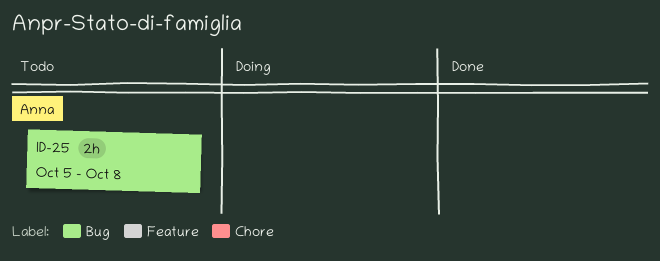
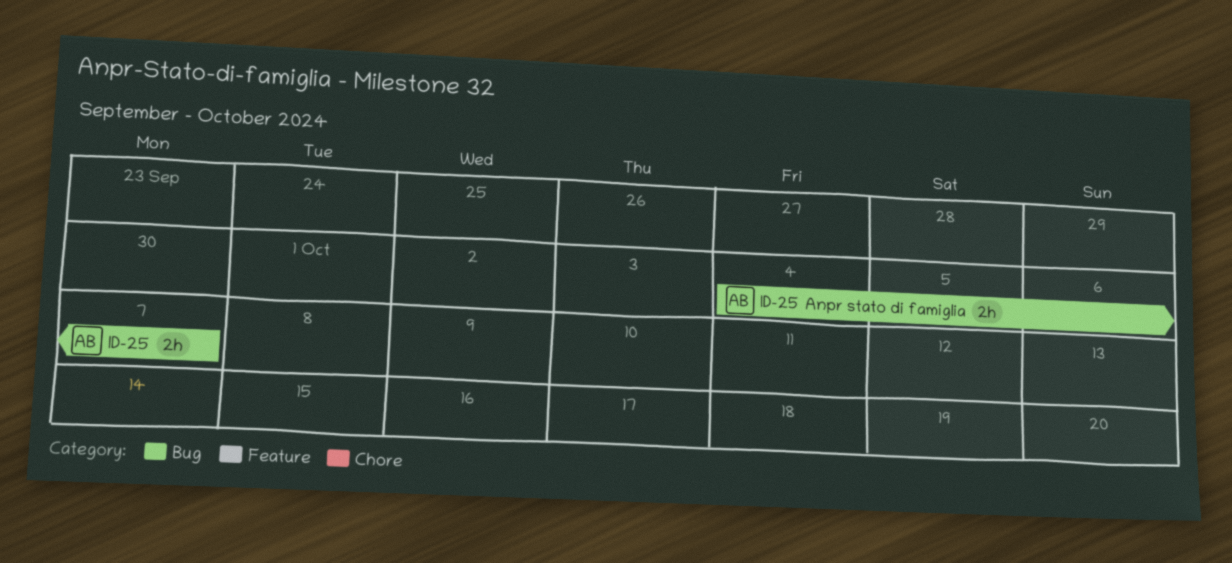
ID-25, start: Oct 5 -> Oct 4
ID-25, due: Oct 8 -> Oct 7

